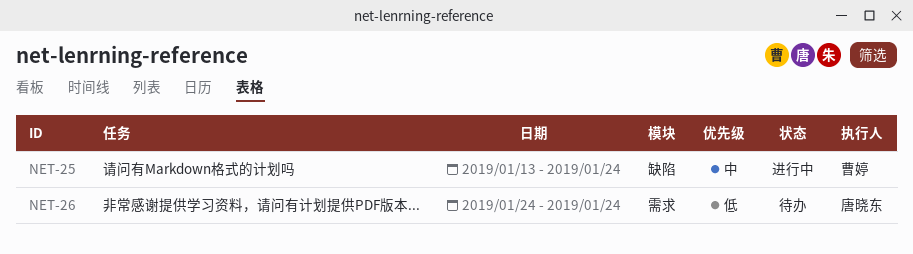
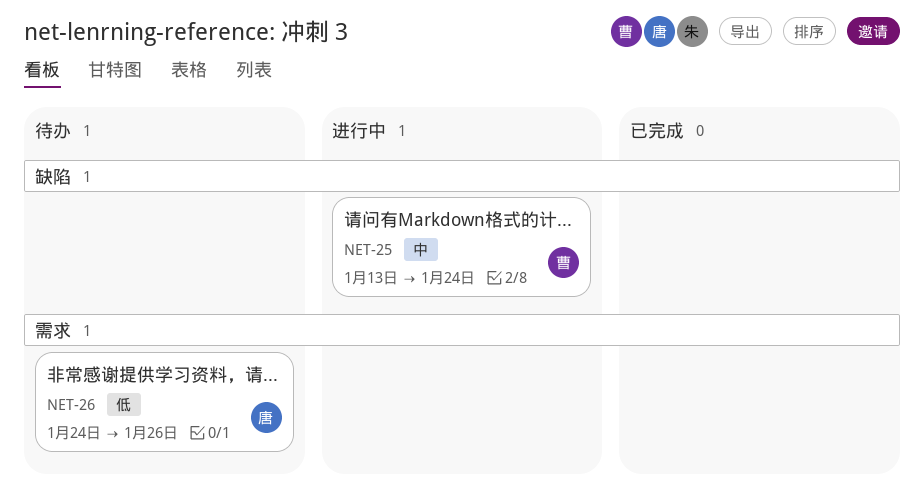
NET-26, due: Jan 24 -> Jan 26

